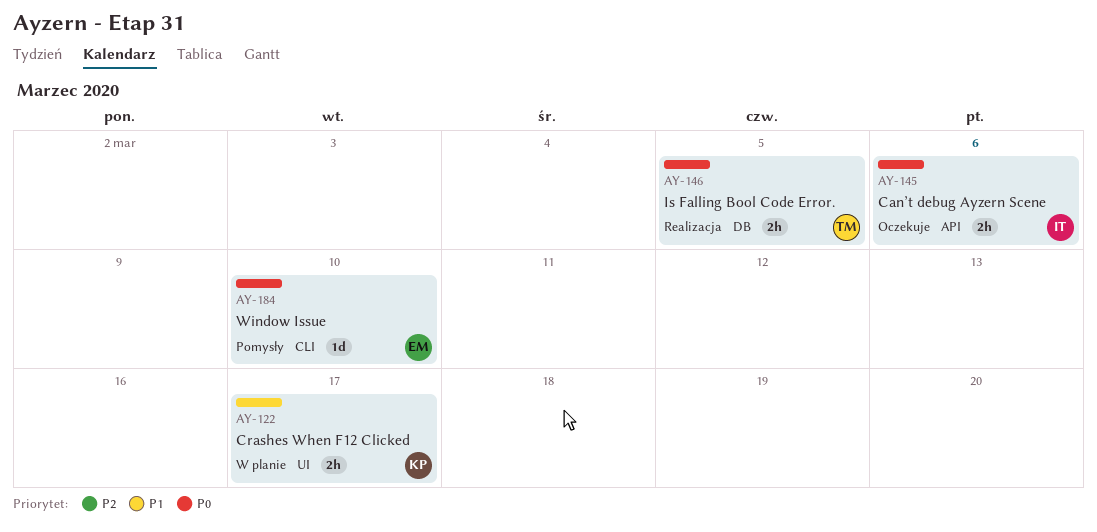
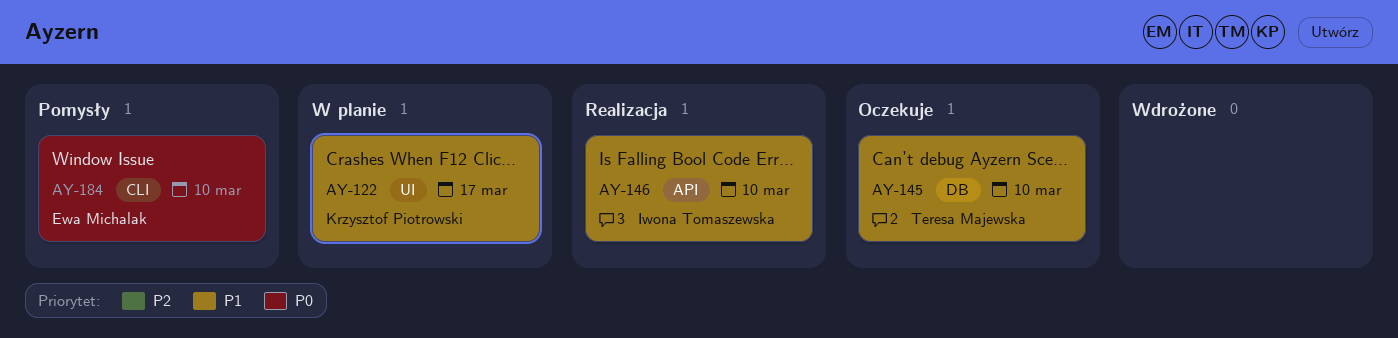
AY-145, owner: Iwona Tomaszewska -> Teresa Majewska
AY-145, priority: P0 -> P1
AY-145, label: API -> DB
AY-145, due: Mar 6 -> Mar 10
AY-146, owner: Teresa Majewska -> Iwona Tomaszewska
AY-146, priority: P0 -> P1
AY-146, label: DB -> API
AY-146, due: Mar 5 -> Mar 10

